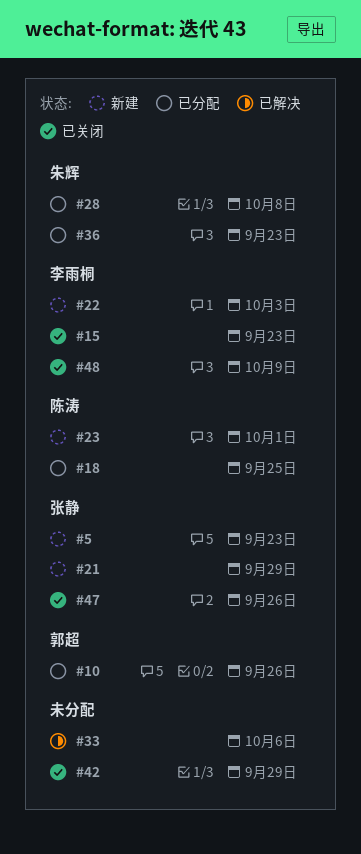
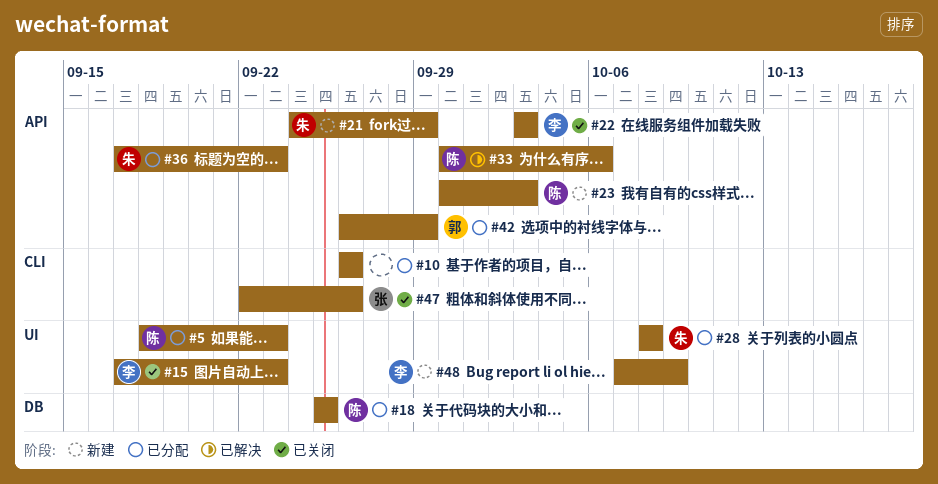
#5, status: 新建 -> 已分配
#5, owner: 张静 -> 陈涛
#10, owner: 郭超 -> none
#21, owner: 张静 -> 朱辉
#22, status: 新建 -> 已关闭
#23, due: Oct 1 -> Oct 3
#33, owner: none -> 陈涛
#42, status: 已关闭 -> 已分配
#42, owner: none -> 郭超
#48, status: 已关闭 -> 新建

